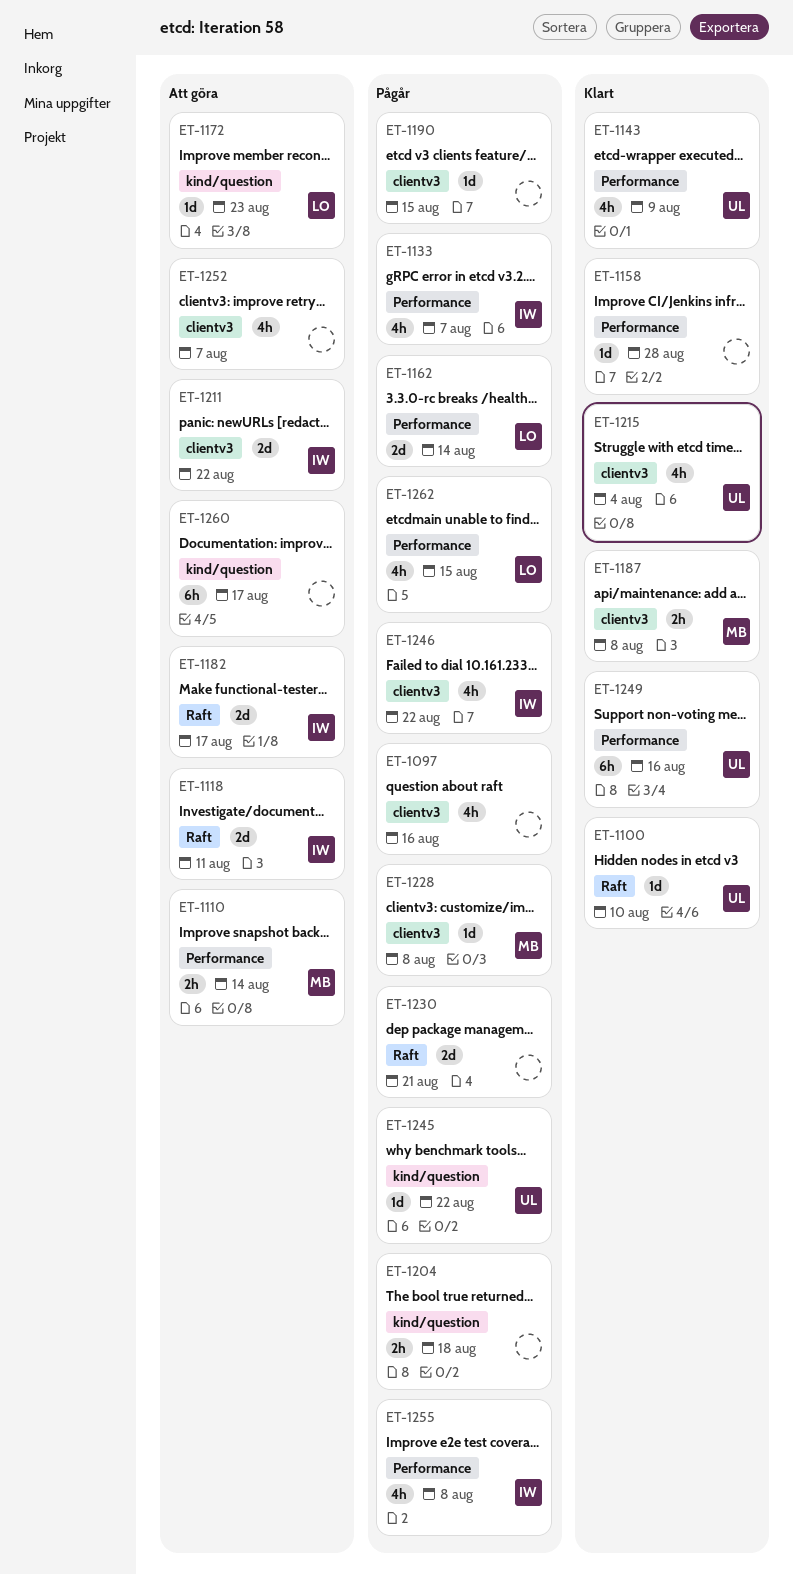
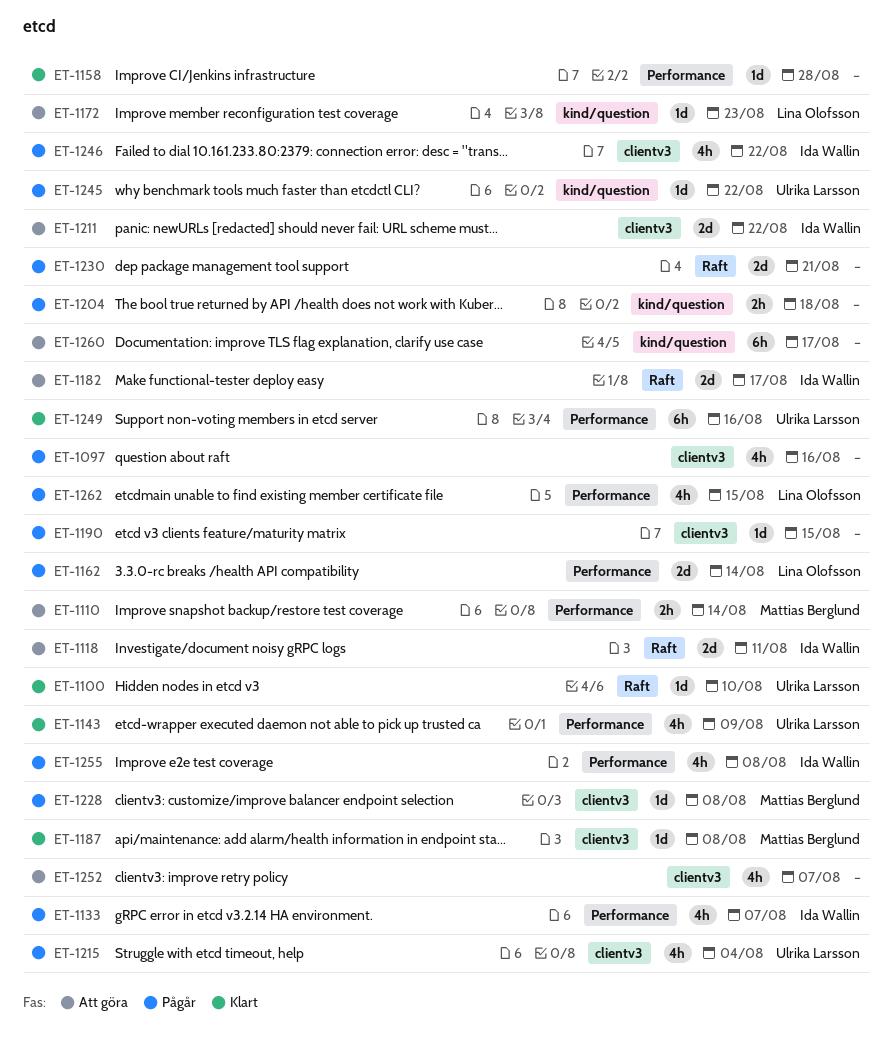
ET-1187, estimate: 2h -> 1d
ET-1215, status: Klart -> Pågår

